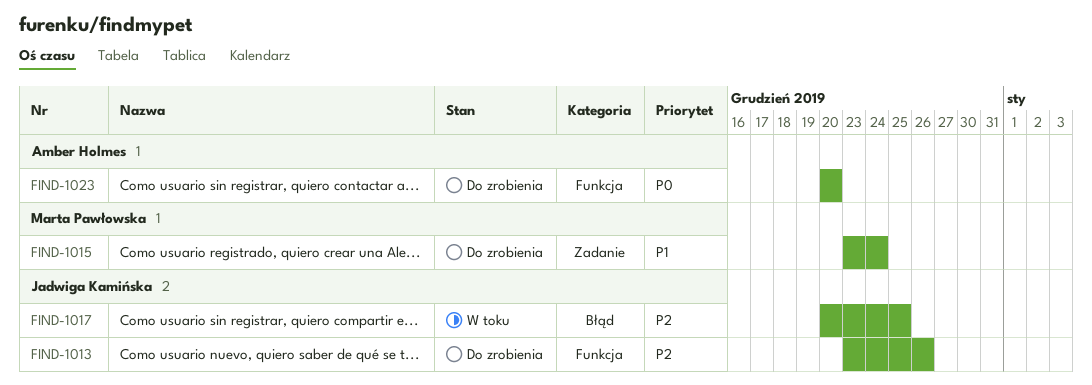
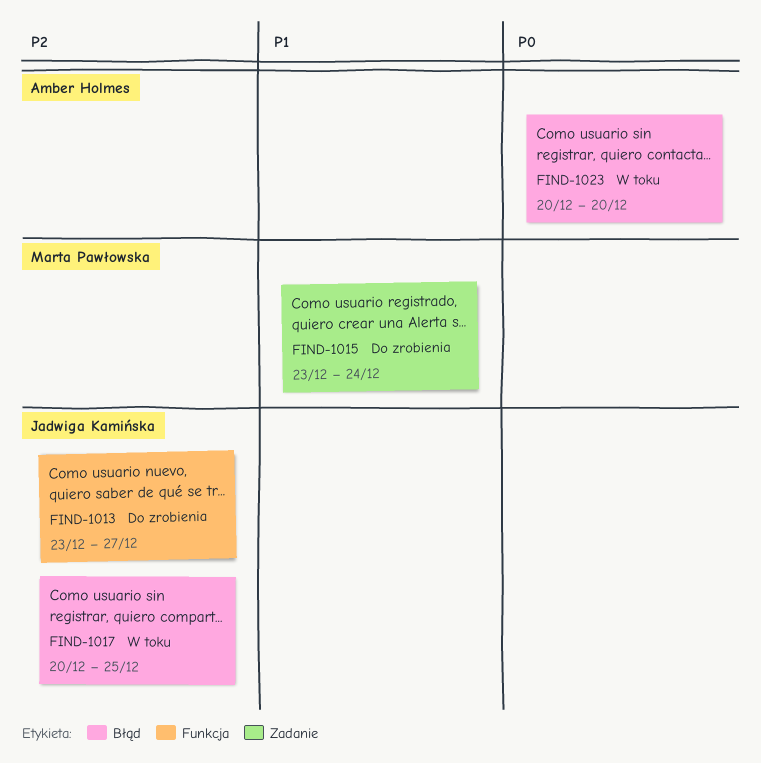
FIND-1013, due: Dec 26 -> Dec 27
FIND-1023, status: Do zrobienia -> W toku
FIND-1023, label: Funkcja -> Błąd

